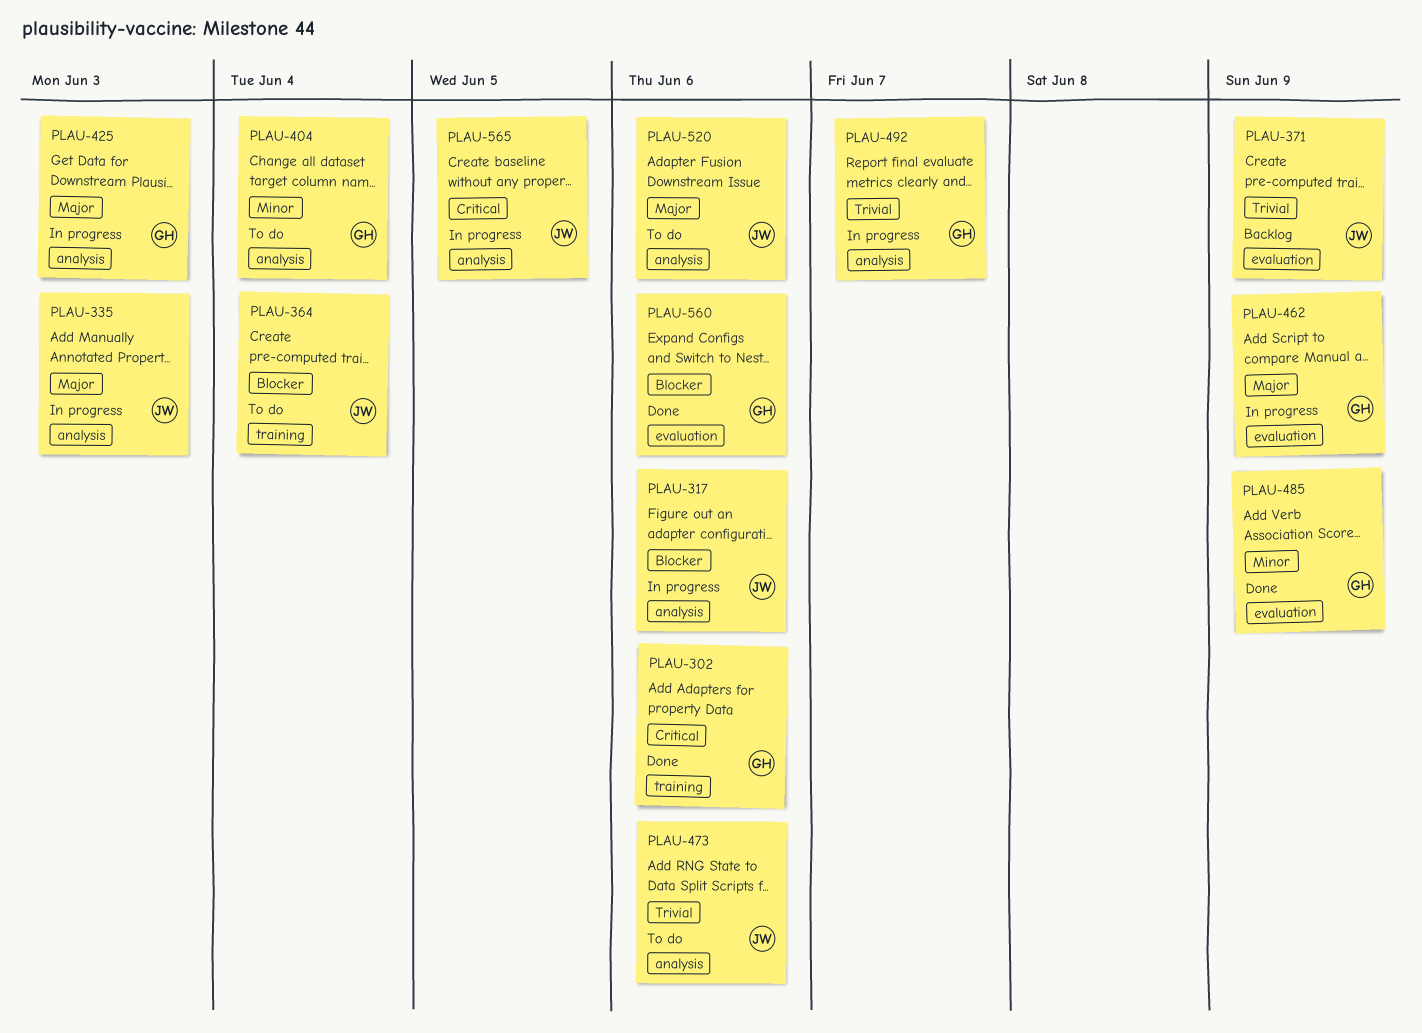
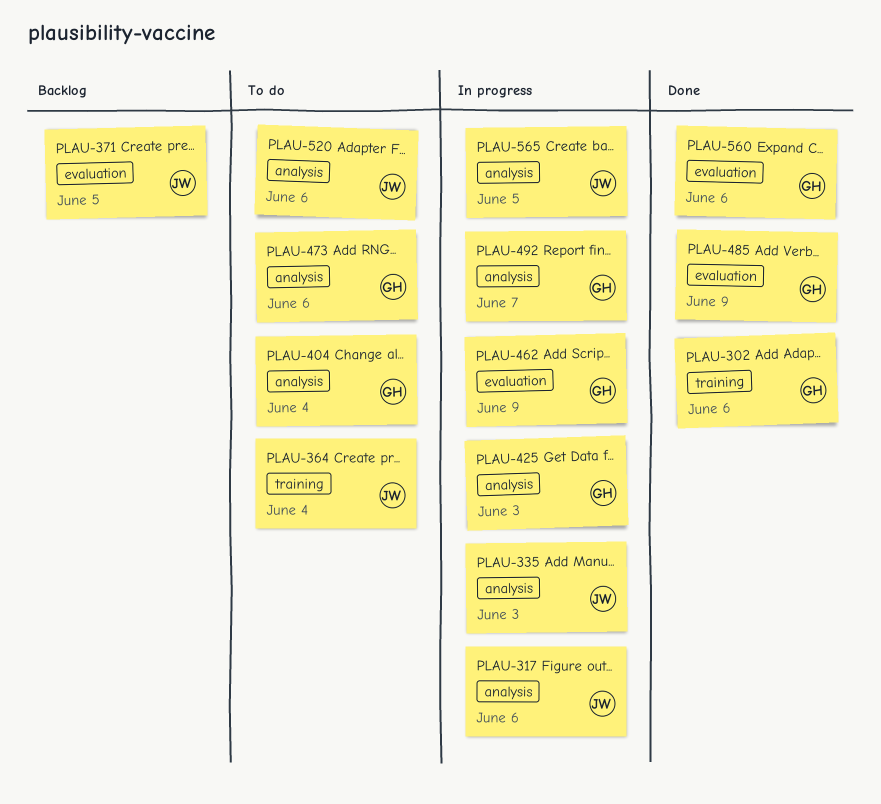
PLAU-371, due: Jun 9 -> Jun 5
PLAU-473, owner: JW -> GH

